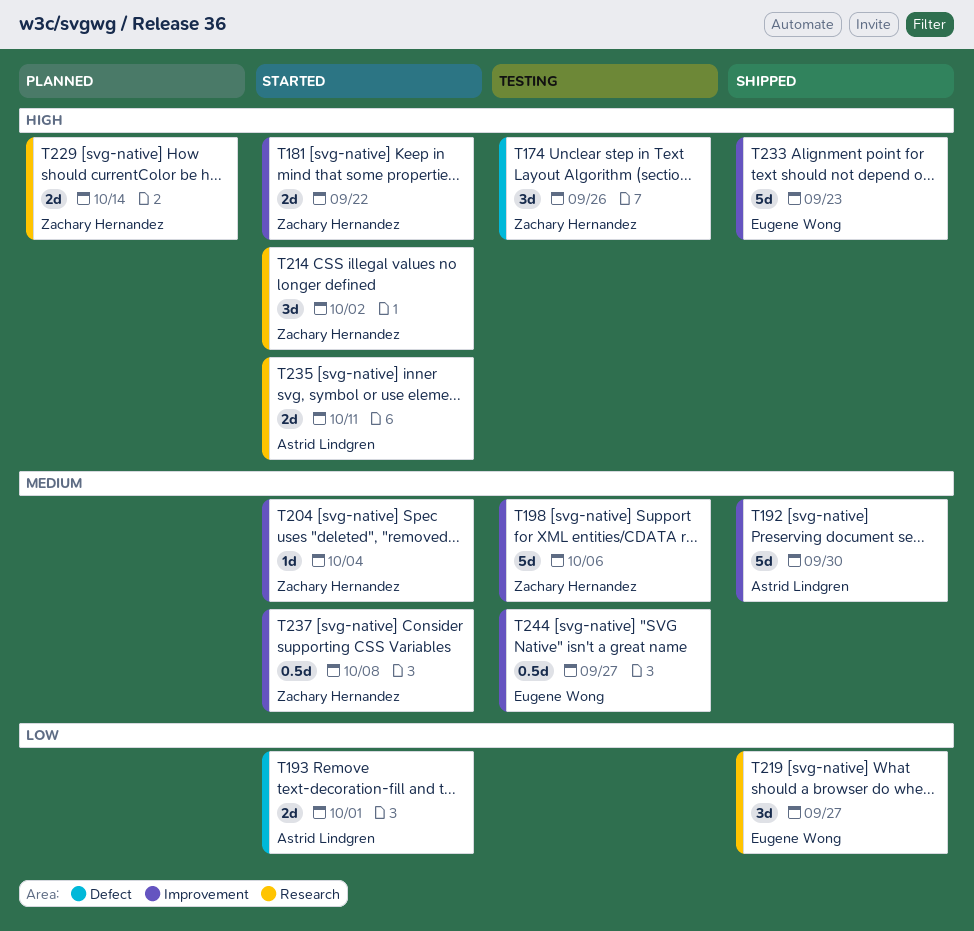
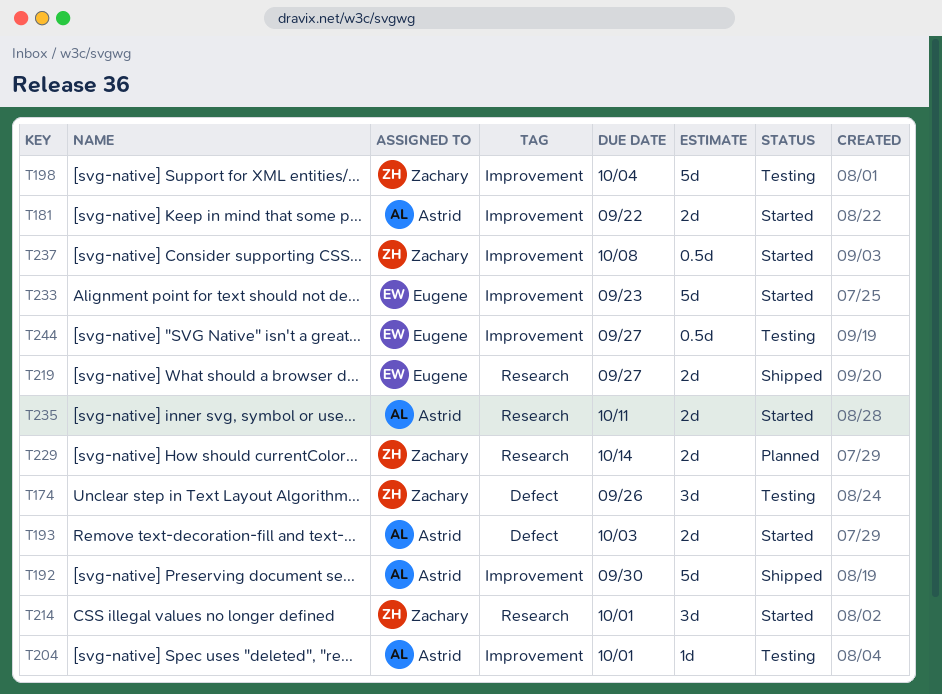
T181, owner: Zachary Hernandez -> Astrid Lindgren
T193, due: Oct 1 -> Oct 3
T198, due: Oct 6 -> Oct 4
T204, status: Started -> Testing
T204, owner: Zachary Hernandez -> Astrid Lindgren
T204, due: Oct 4 -> Oct 1
T214, due: Oct 2 -> Oct 1
T219, estimate: 3d -> 2d
T233, status: Shipped -> Started

